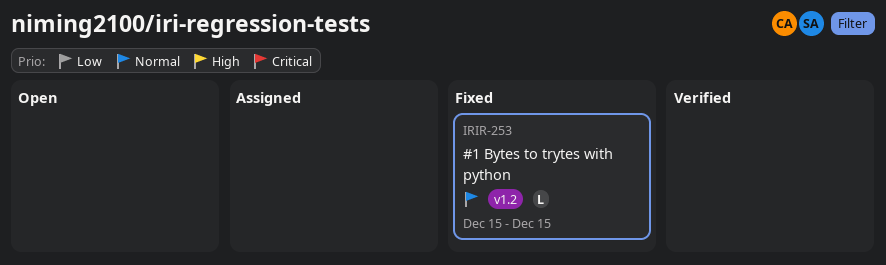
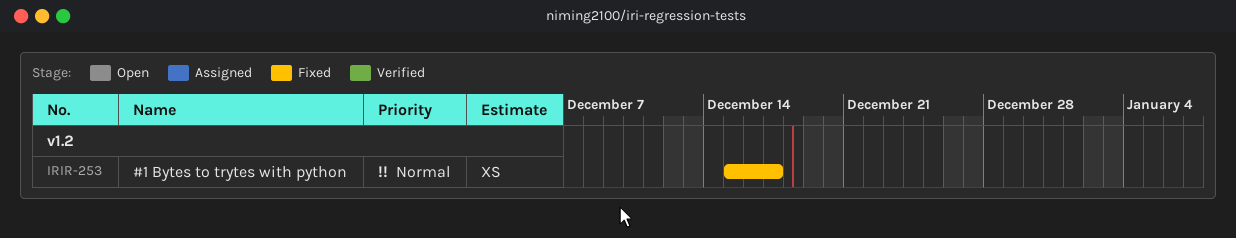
IRIR-253, estimate: L -> XS
IRIR-253, due: Dec 15 -> Dec 17

